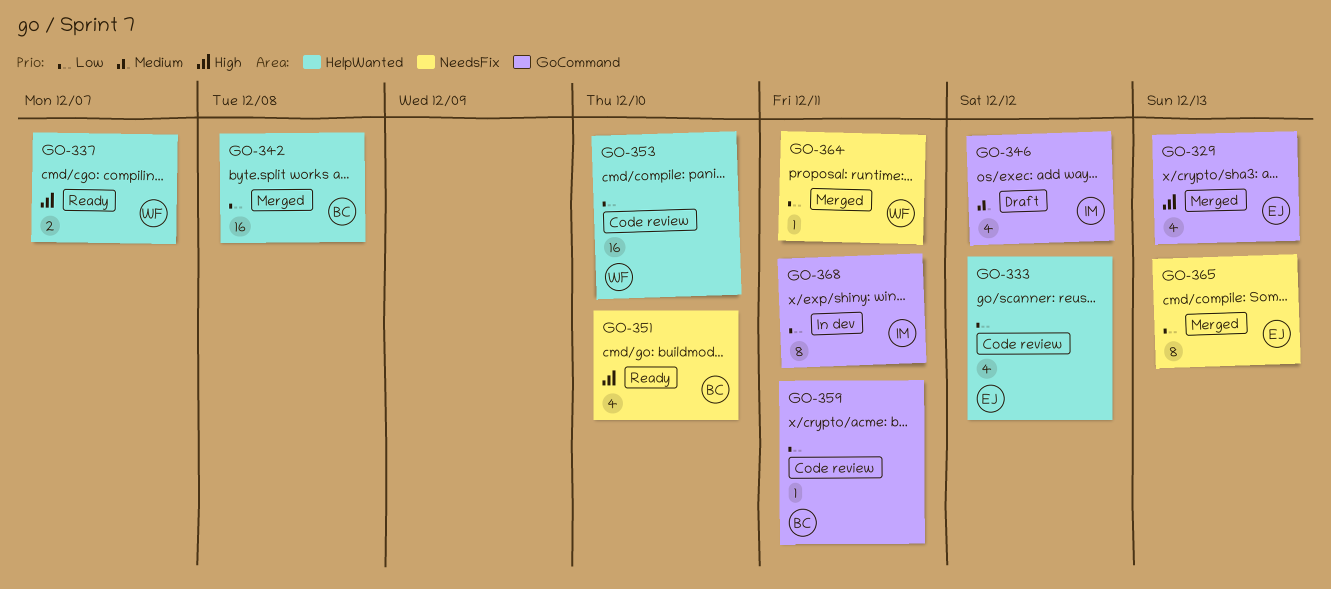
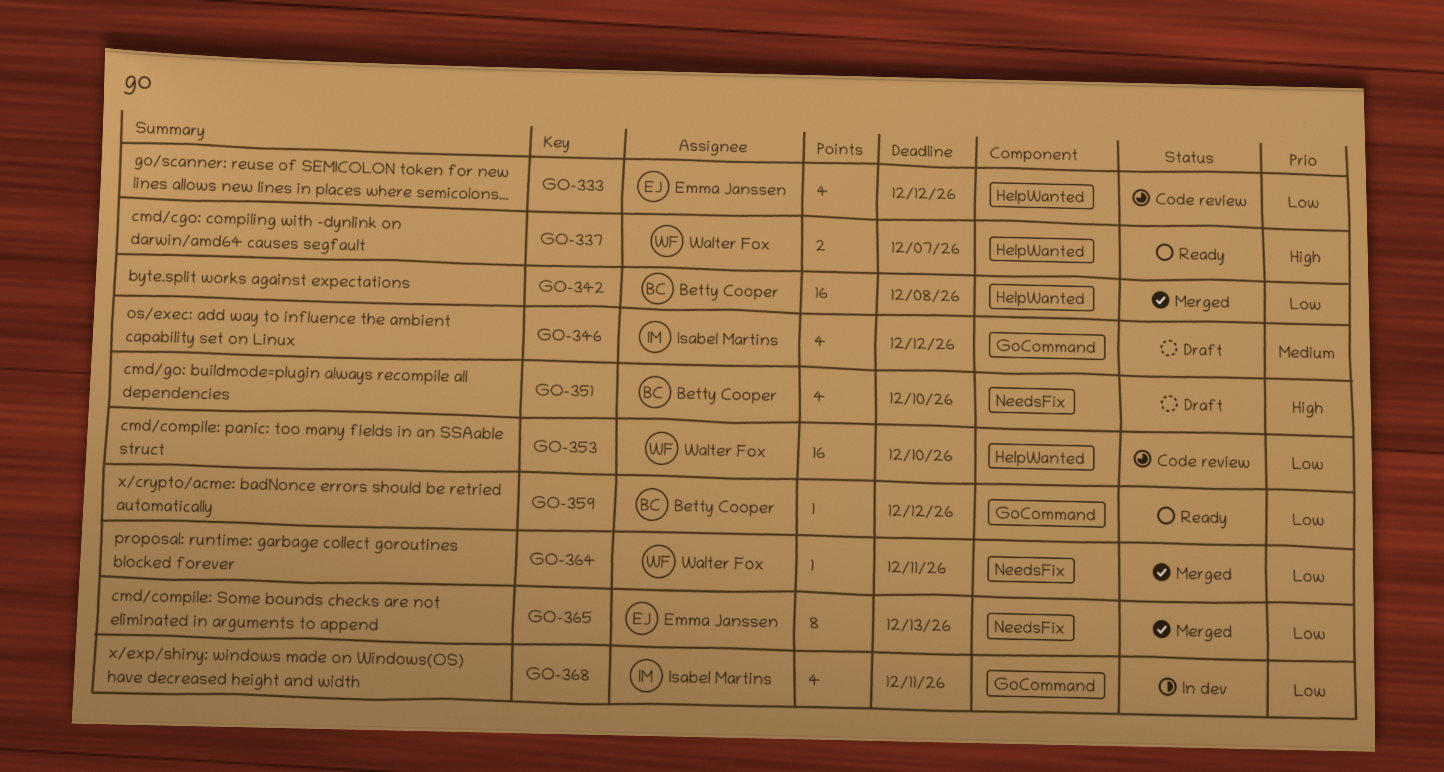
GO-329: present -> none
GO-351, status: Ready -> Draft
GO-359, status: Code review -> Ready
GO-359, due: Dec 11 -> Dec 12
GO-368, estimate: 8 -> 4

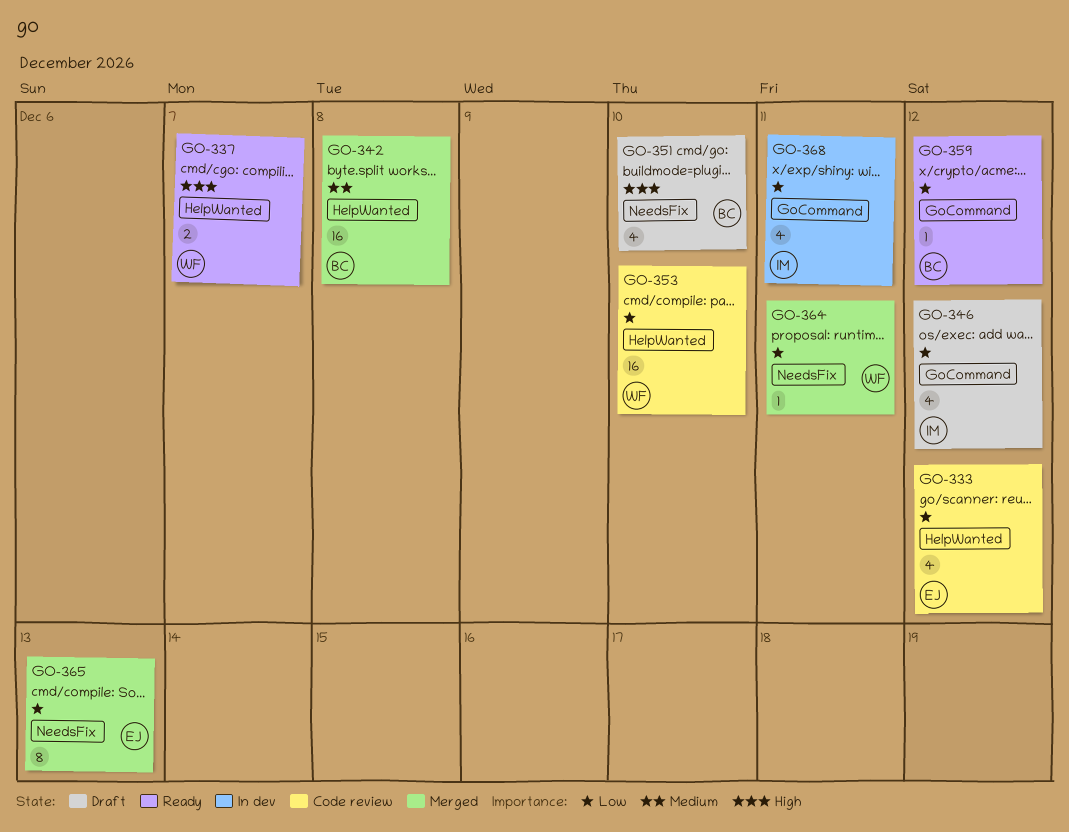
GO-342, priority: Low -> Medium
GO-346, priority: Medium -> Low

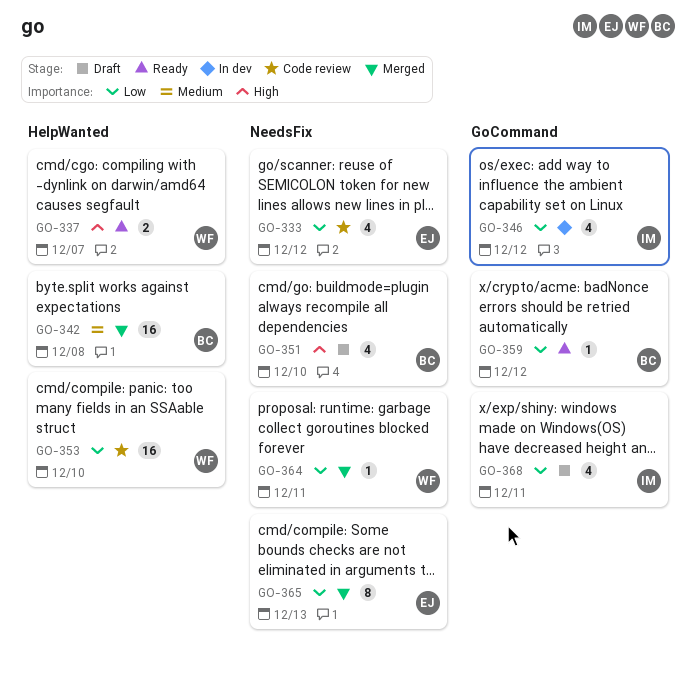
GO-333, label: HelpWanted -> NeedsFix
GO-346, status: Draft -> In dev
GO-368, status: In dev -> Draft

